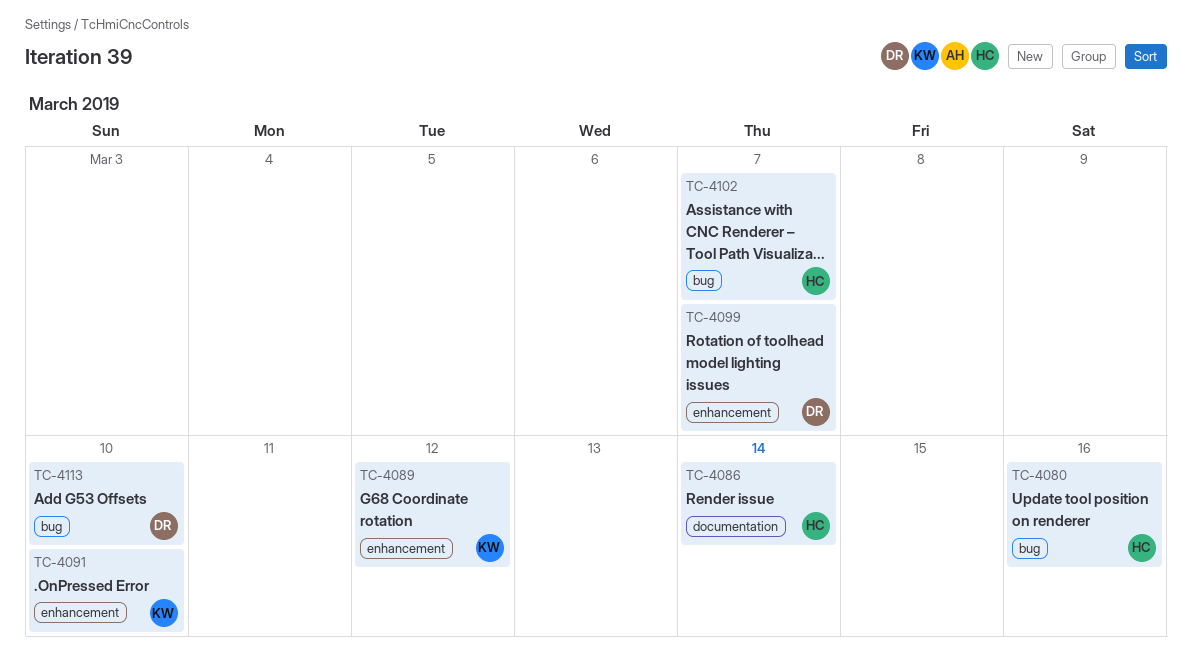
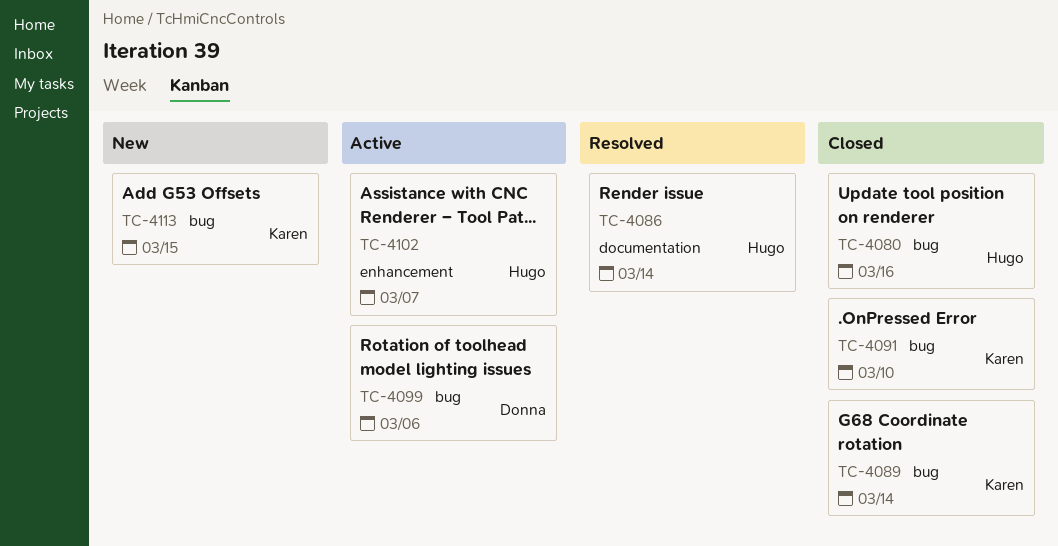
TC-4089, label: enhancement -> bug
TC-4089, due: Mar 12 -> Mar 14
TC-4091, label: enhancement -> bug
TC-4099, label: enhancement -> bug
TC-4099, due: Mar 7 -> Mar 6
TC-4102, label: bug -> enhancement
TC-4113, owner: Donna -> Karen
TC-4113, due: Mar 10 -> Mar 15

